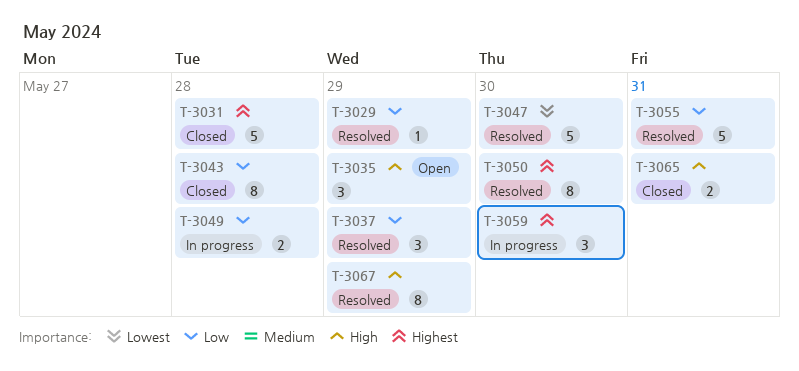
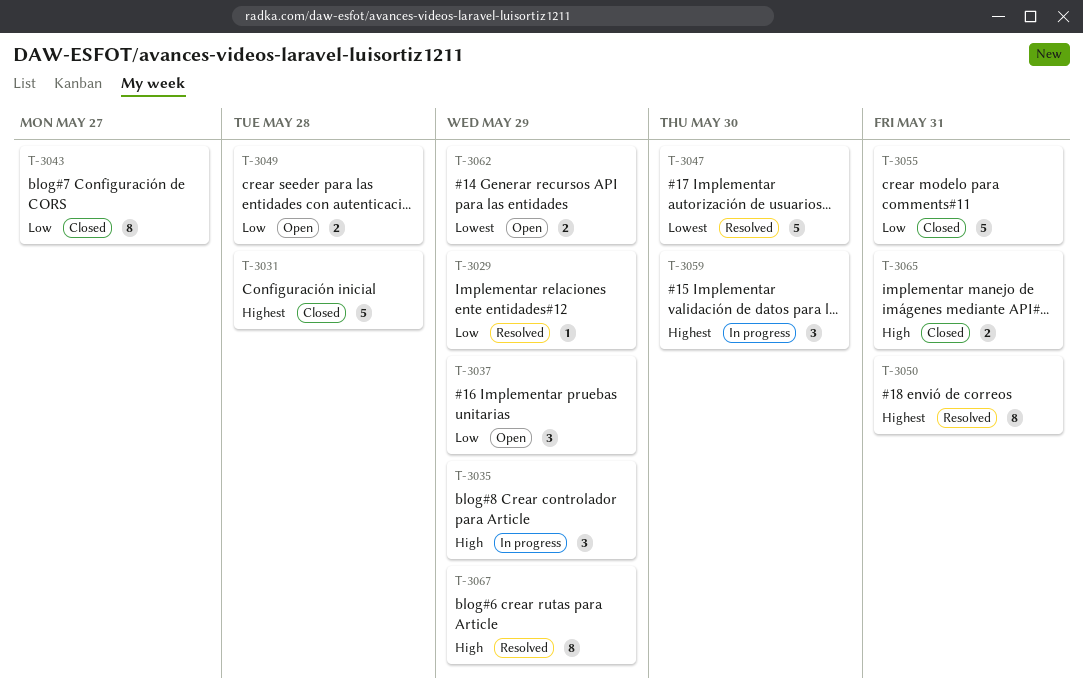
T-3035, status: Open -> In progress
T-3037, status: Resolved -> Open
T-3043, due: May 28 -> May 27
T-3049, status: In progress -> Open
T-3050, due: May 30 -> May 31
T-3055, status: Resolved -> Closed
T-3062: none -> present

